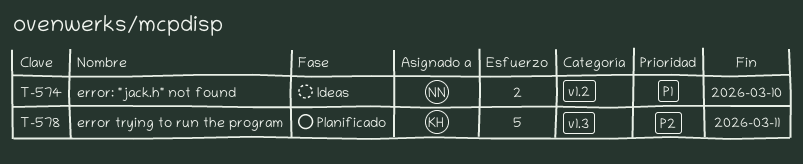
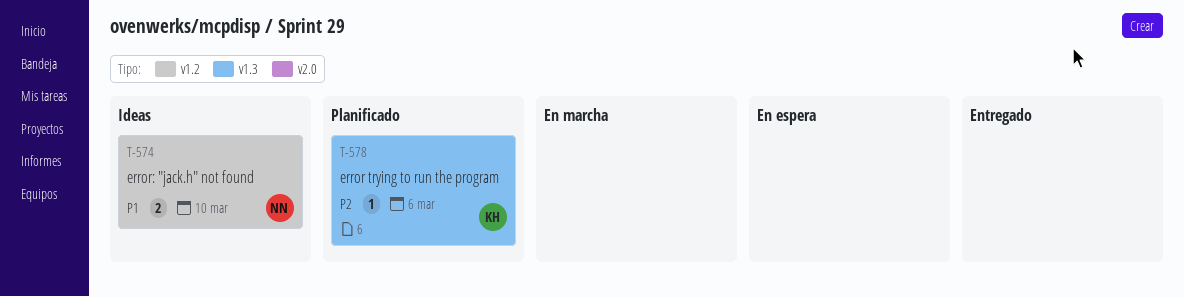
T-578, estimate: 5 -> 1
T-578, due: Mar 11 -> Mar 6

